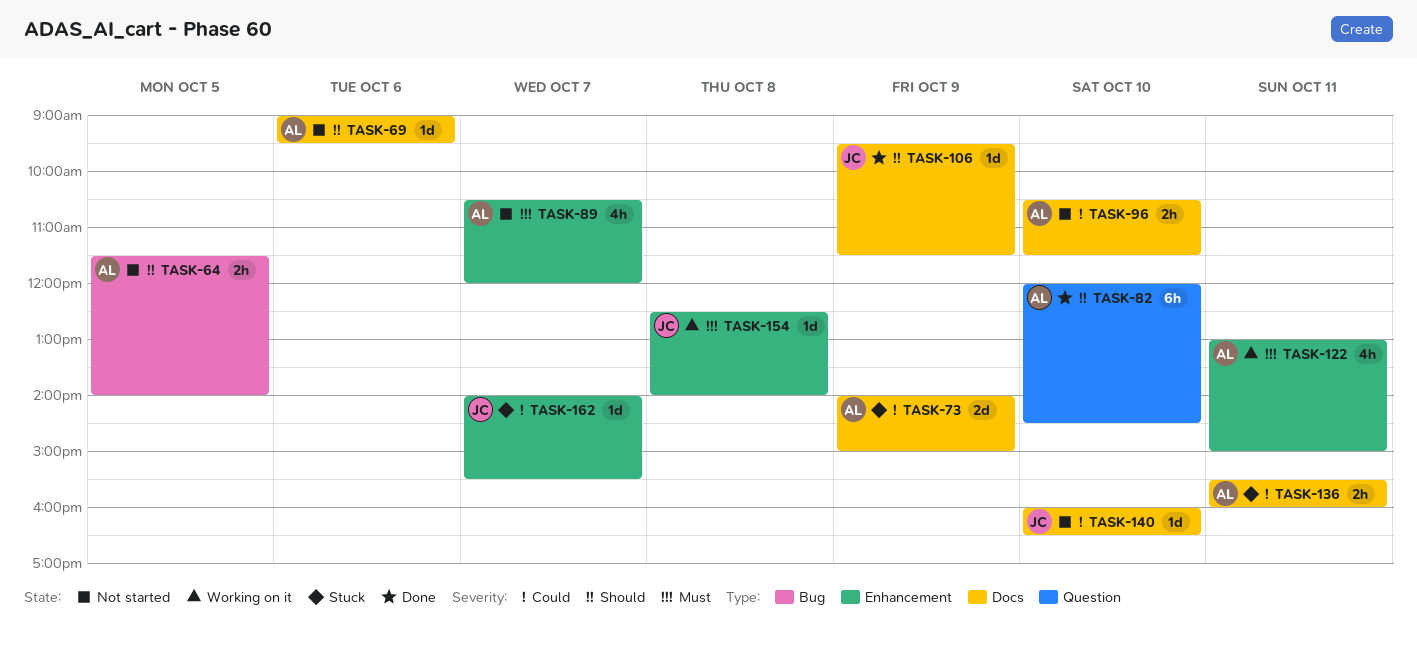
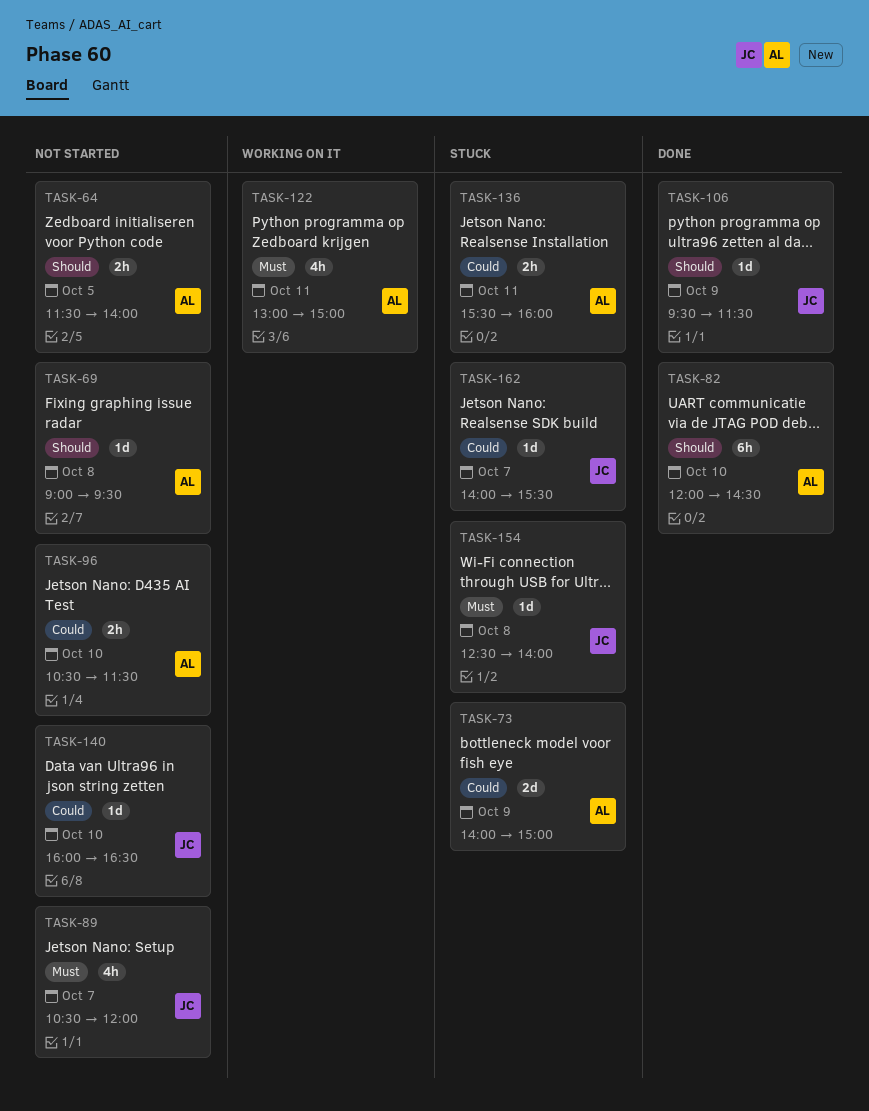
TASK-69, day: Oct 6 -> Oct 8
TASK-89, owner: AL -> JC
TASK-154, status: Working on it -> Stuck

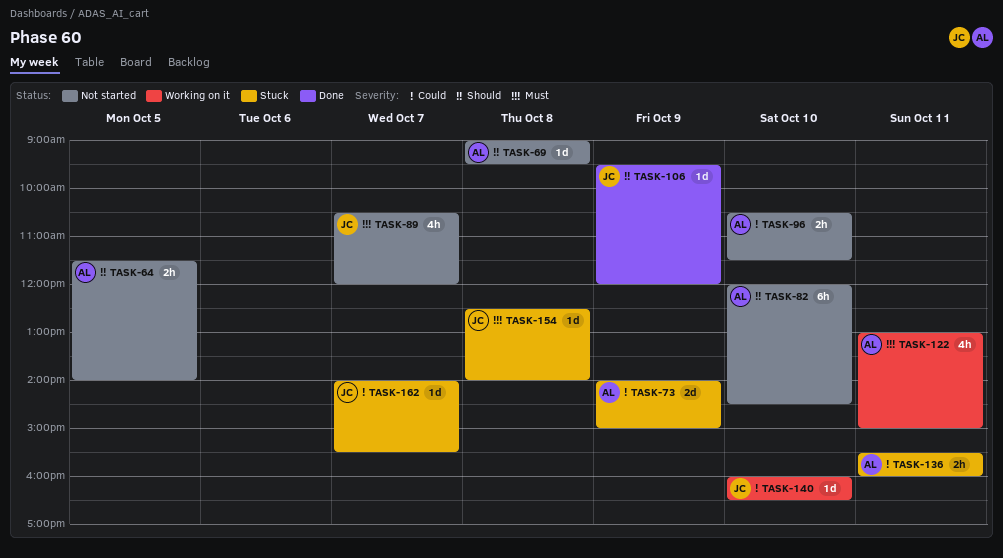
TASK-82, status: Done -> Not started
TASK-106, ends: 11:30 -> 12:00
TASK-140, status: Not started -> Working on it

